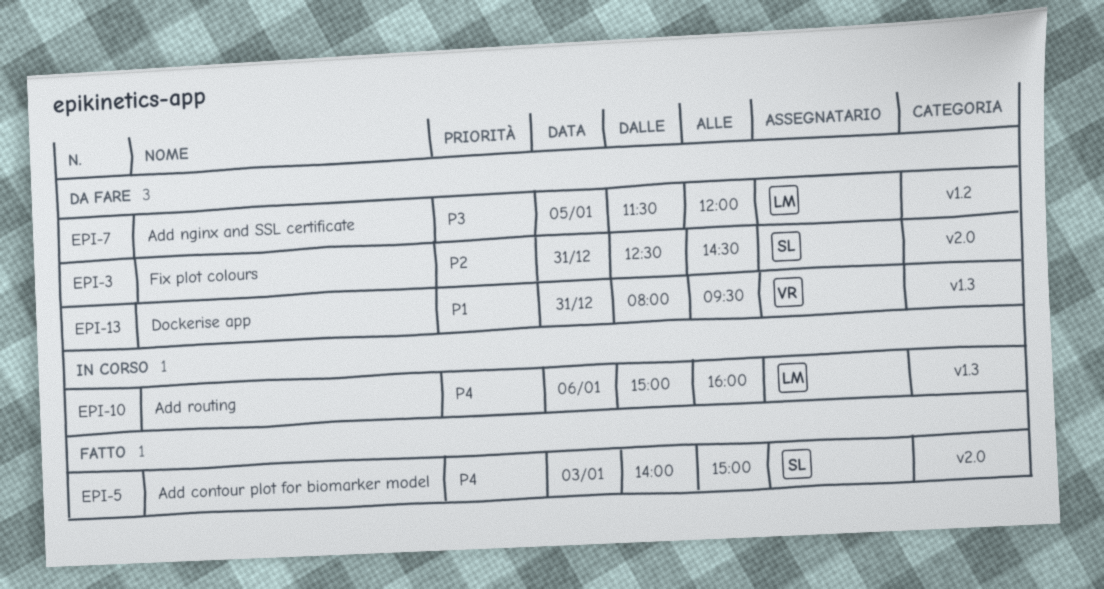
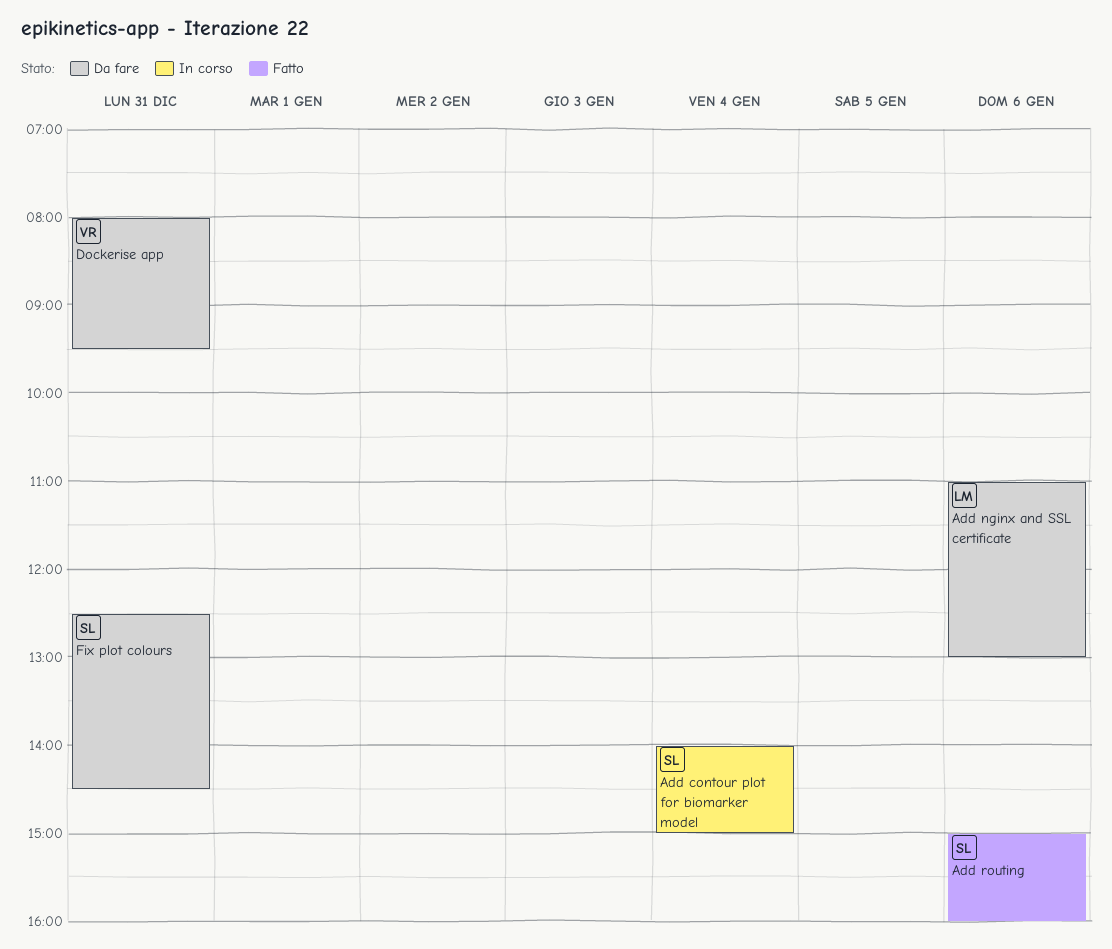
Add contour plot for biomarker model, status: Fatto -> In corso
Add contour plot for biomarker model, day: Jan 3 -> Jan 4
Add nginx and SSL certificate, day: Jan 5 -> Jan 6
Add nginx and SSL certificate, begins: 11:30 -> 11:00
Add nginx and SSL certificate, ends: 12:00 -> 13:00
Add routing, status: In corso -> Fatto
Add routing, owner: LM -> SL

